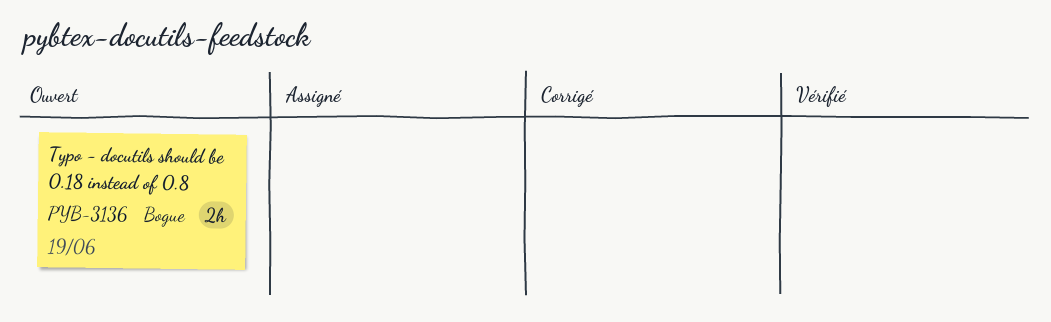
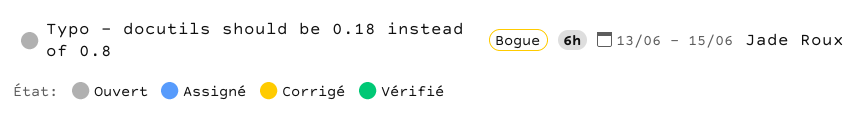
Typo - docutils should be 0.18 instead of 0.8, estimate: 2h -> 6h
Typo - docutils should be 0.18 instead of 0.8, due: Jun 19 -> Jun 15

